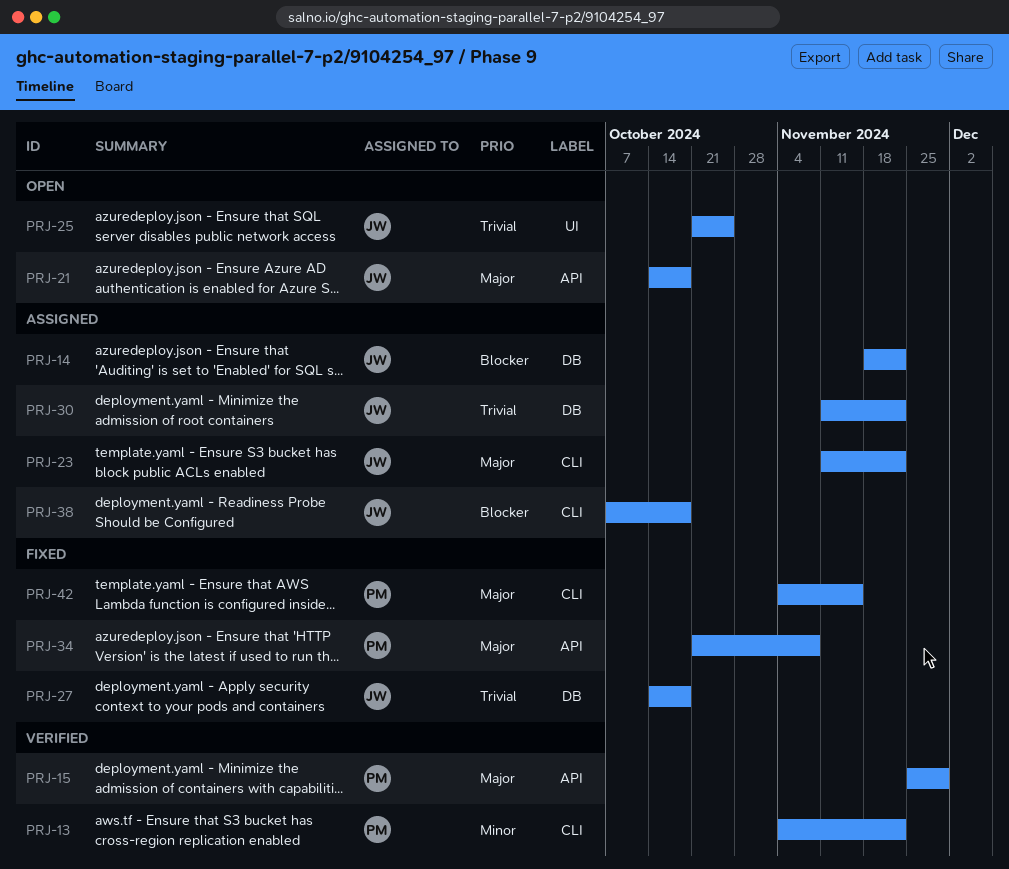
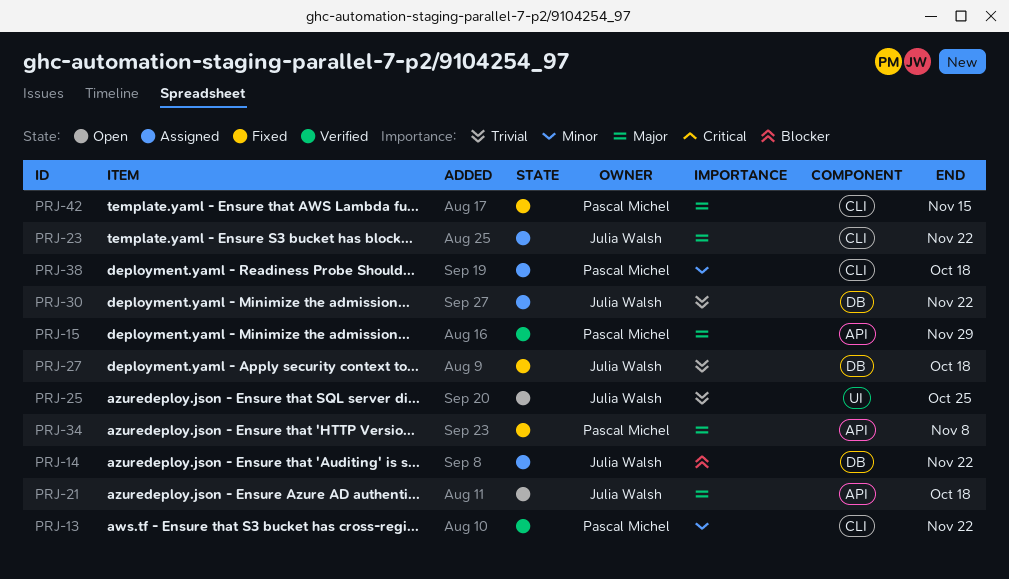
PRJ-38, owner: Julia Walsh -> Pascal Michel
PRJ-38, priority: Blocker -> Minor

